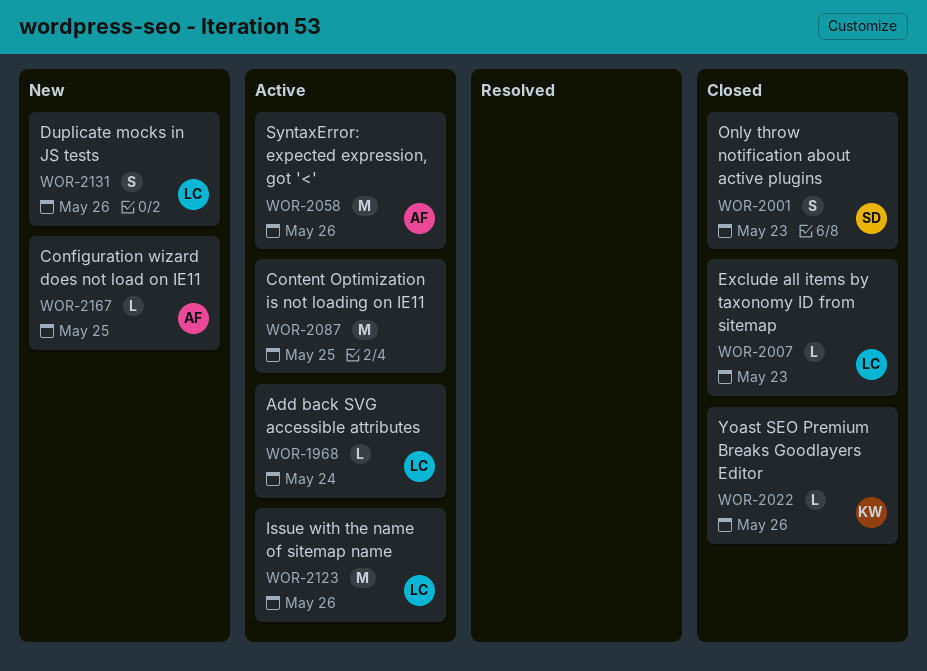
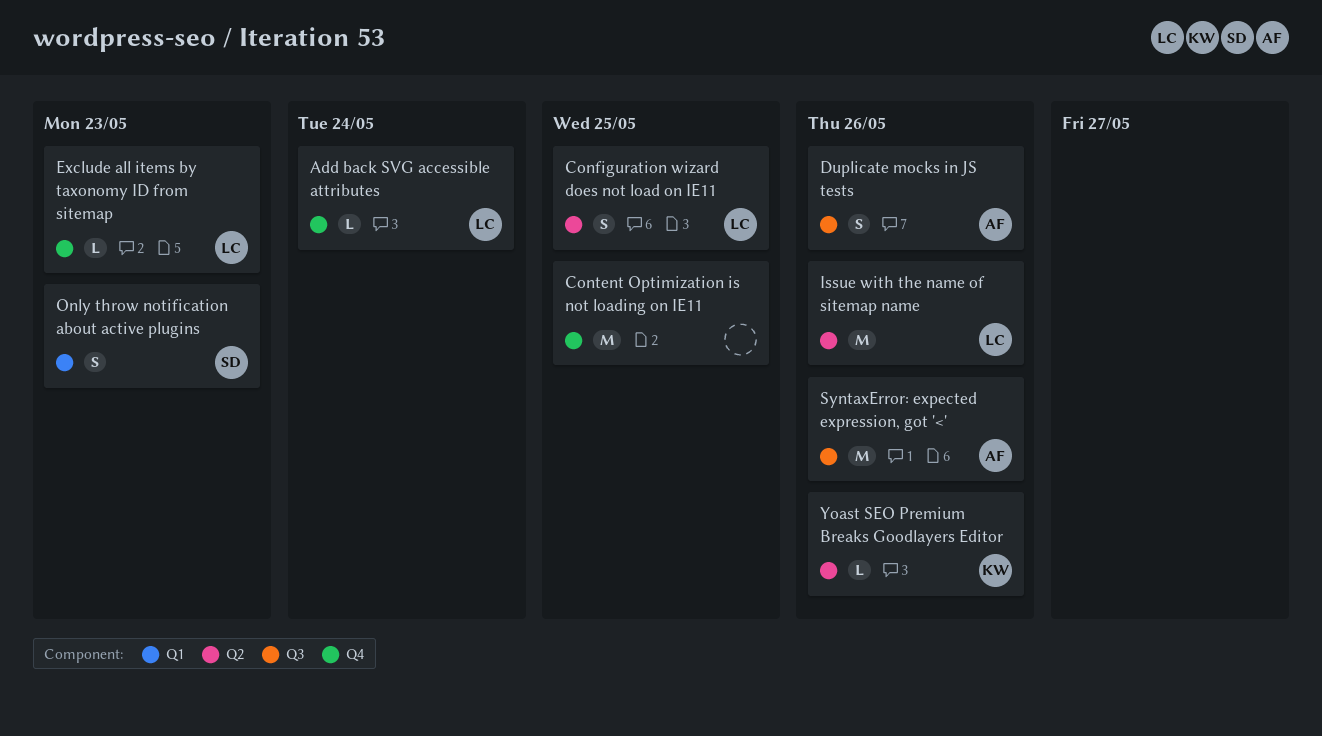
Configuration wizard does not load on IE11, owner: AF -> LC
Configuration wizard does not load on IE11, estimate: L -> S
Duplicate mocks in JS tests, owner: LC -> AF

